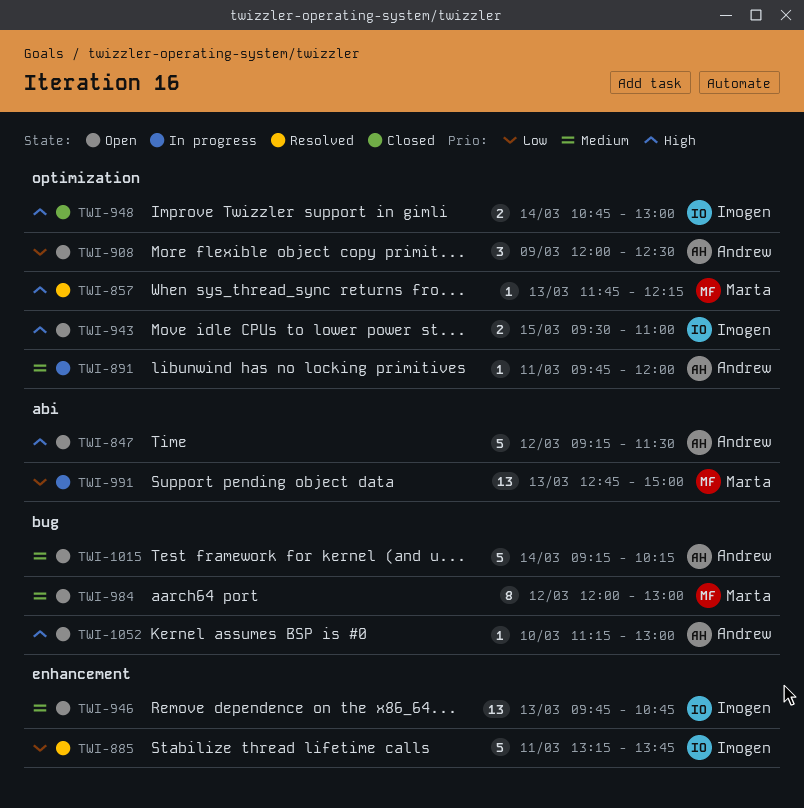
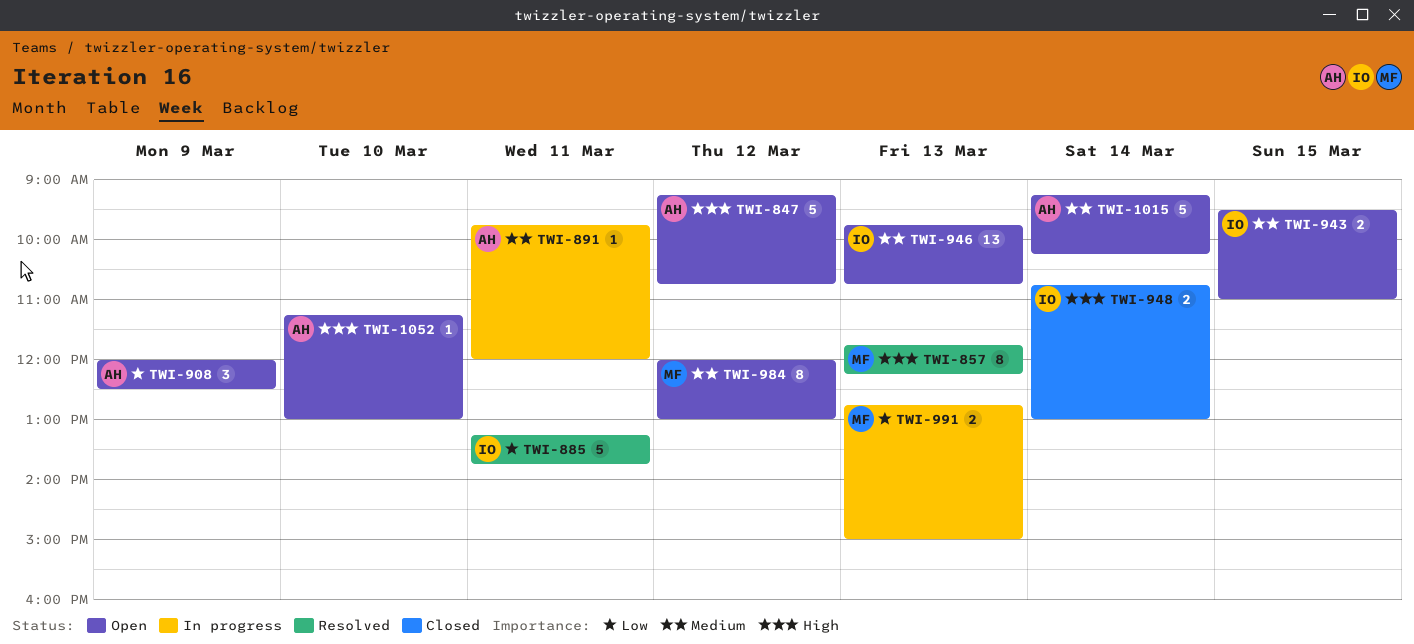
TWI-847, ends: 11:30 -> 10:45
TWI-857, estimate: 1 -> 8
TWI-943, priority: High -> Medium
TWI-991, estimate: 13 -> 2

